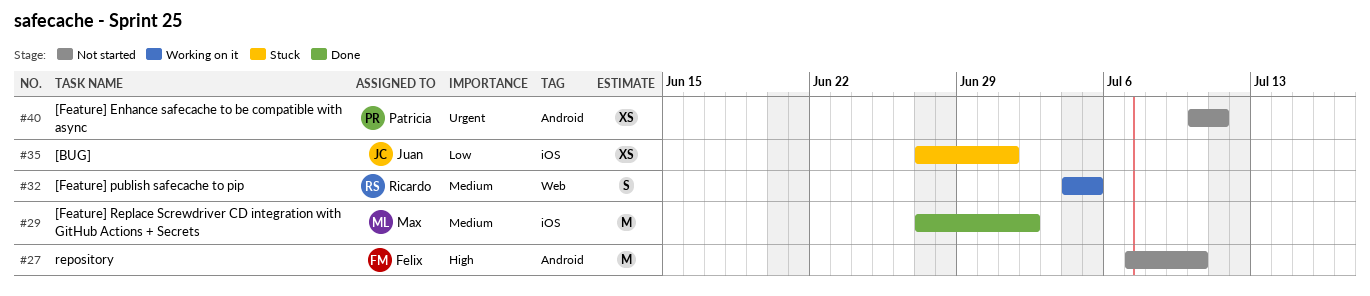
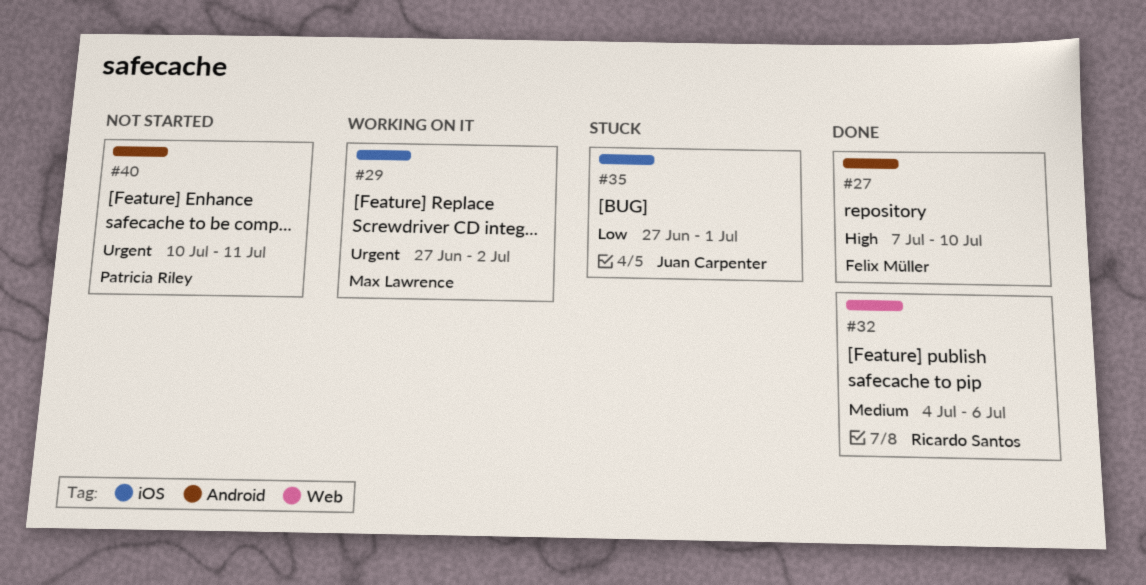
#27, status: Not started -> Done
#29, status: Done -> Working on it
#29, priority: Medium -> Urgent
#32, status: Working on it -> Done
#32, due: Jul 5 -> Jul 6

